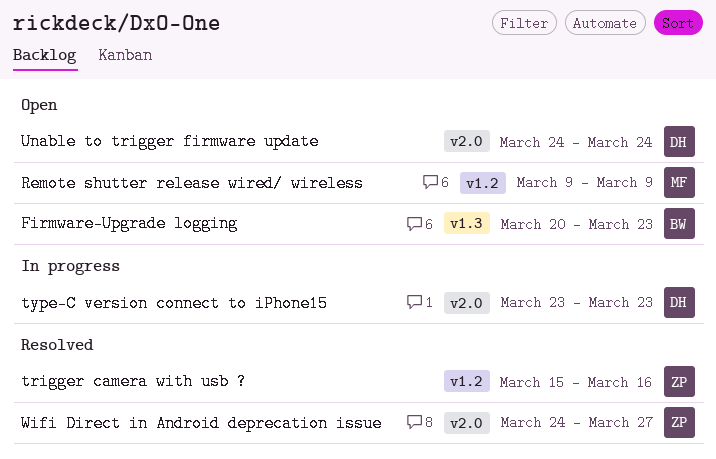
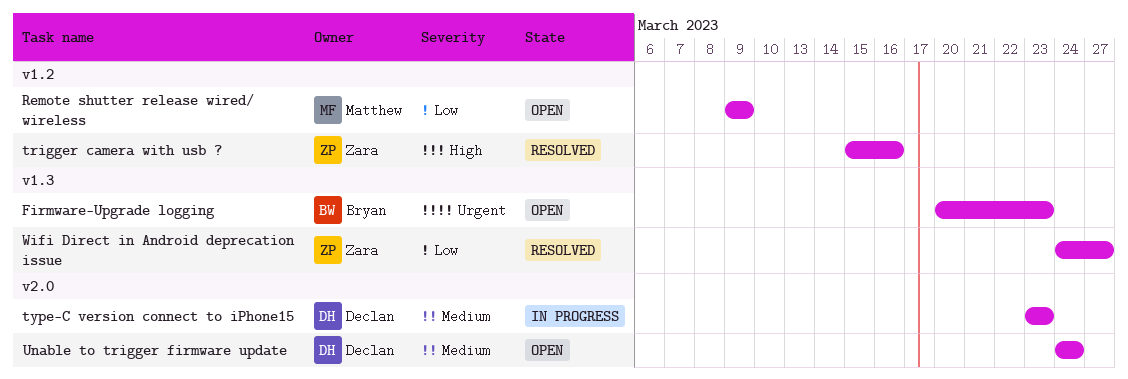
Wifi Direct in Android deprecation issue, label: v2.0 -> v1.3

